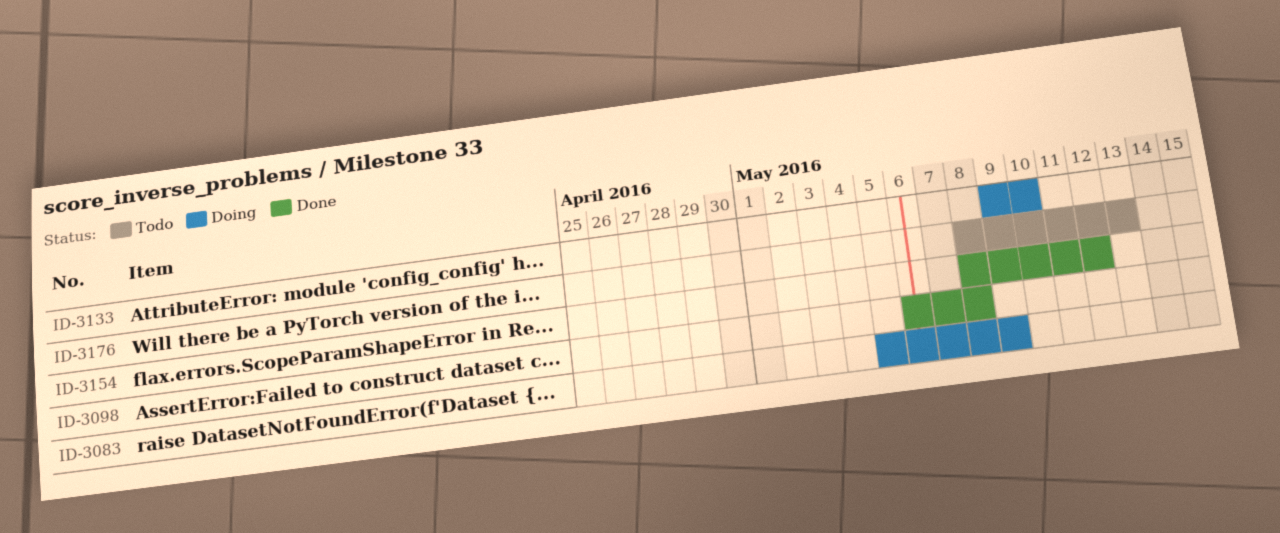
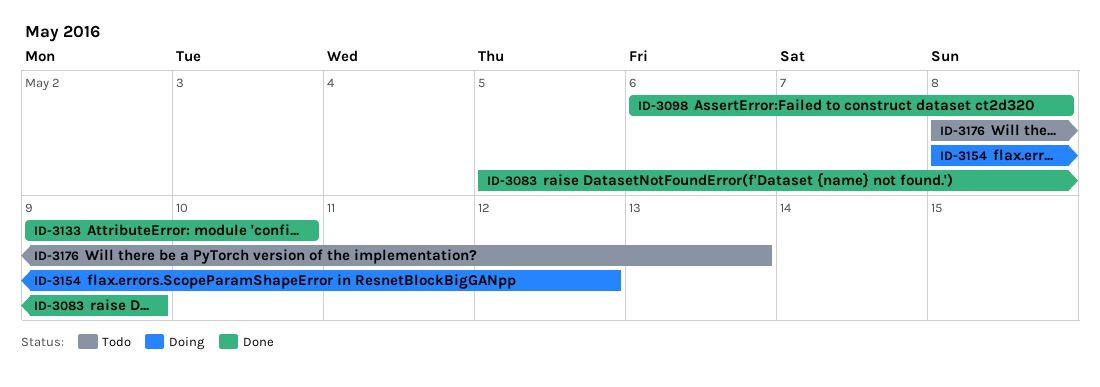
ID-3083, status: Doing -> Done
ID-3133, status: Doing -> Done
ID-3154, status: Done -> Doing

